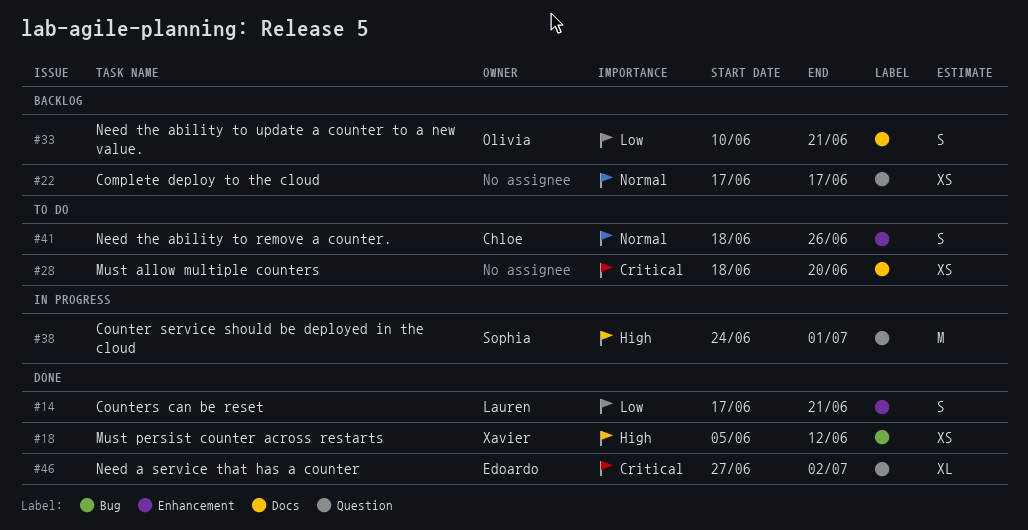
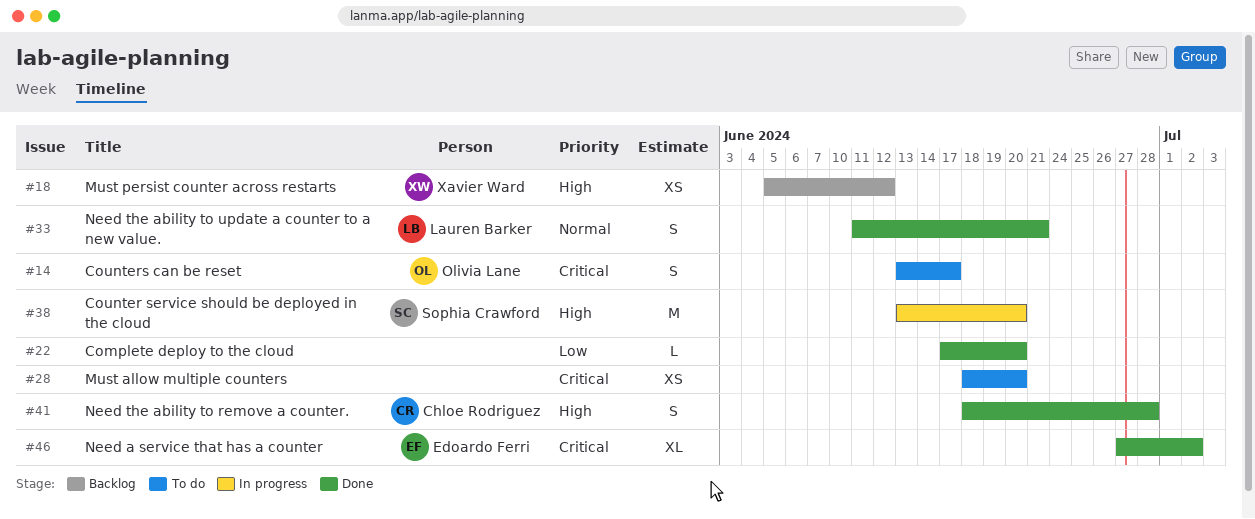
#14, status: Done -> To do
#14, owner: Lauren Barker -> Olivia Lane
#14, priority: Low -> Critical
#14, start: Jun 17 -> Jun 13
#14, due: Jun 21 -> Jun 17
#18, status: Done -> Backlog
#22, status: Backlog -> Done
#22, priority: Normal -> Low
#22, estimate: XS -> L
#22, due: Jun 17 -> Jun 20
#33, status: Backlog -> Done
#33, owner: Olivia Lane -> Lauren Barker
#33, priority: Low -> Normal
#33, start: Jun 10 -> Jun 11
#38, start: Jun 24 -> Jun 13
#38, due: Jul 1 -> Jun 20
#41, status: To do -> Done
#41, priority: Normal -> High
#41, due: Jun 26 -> Jun 28

